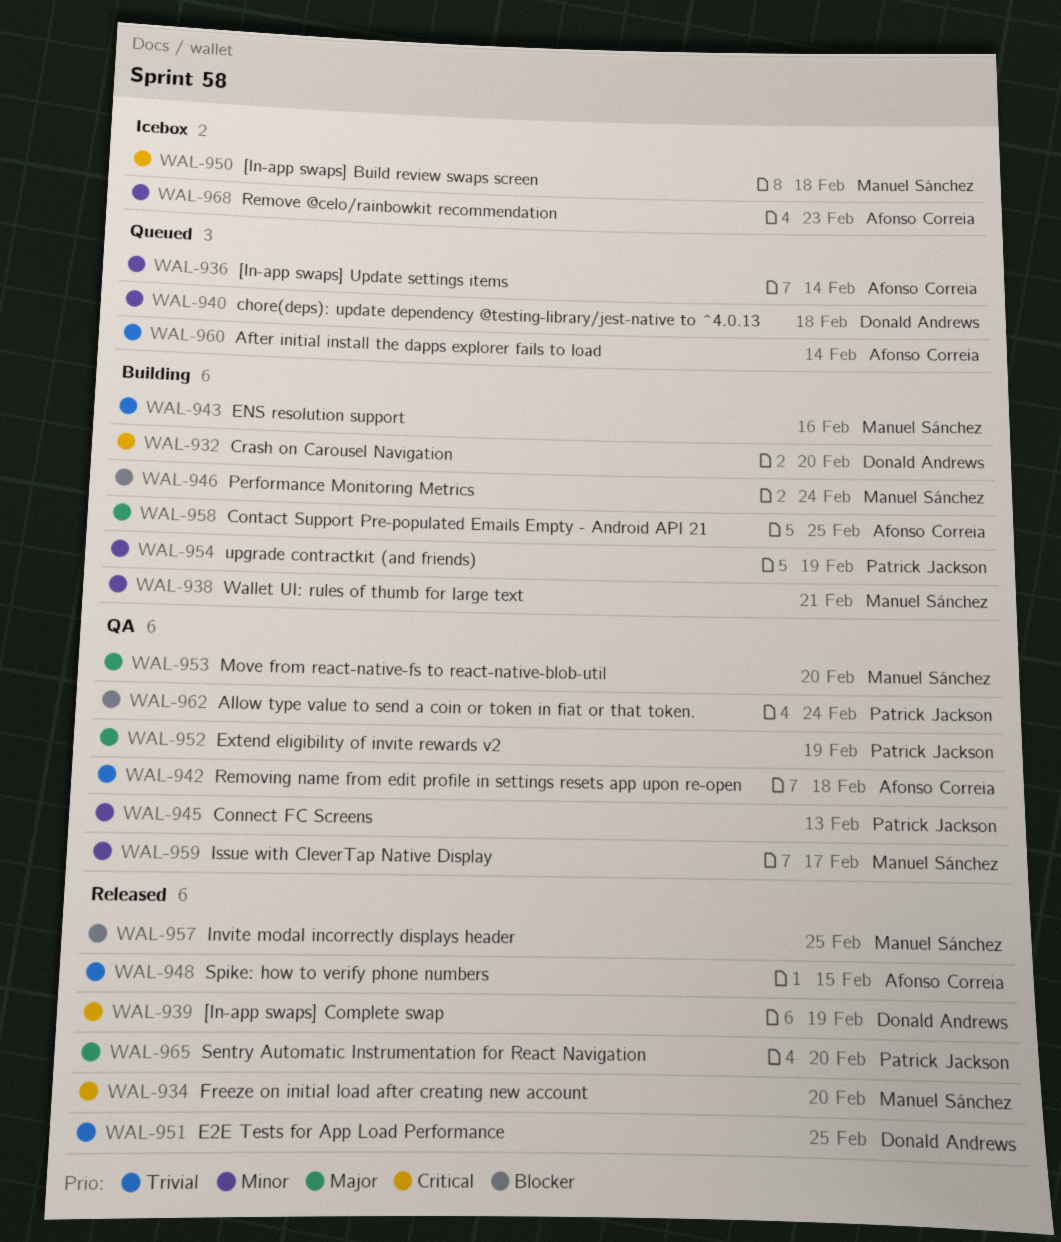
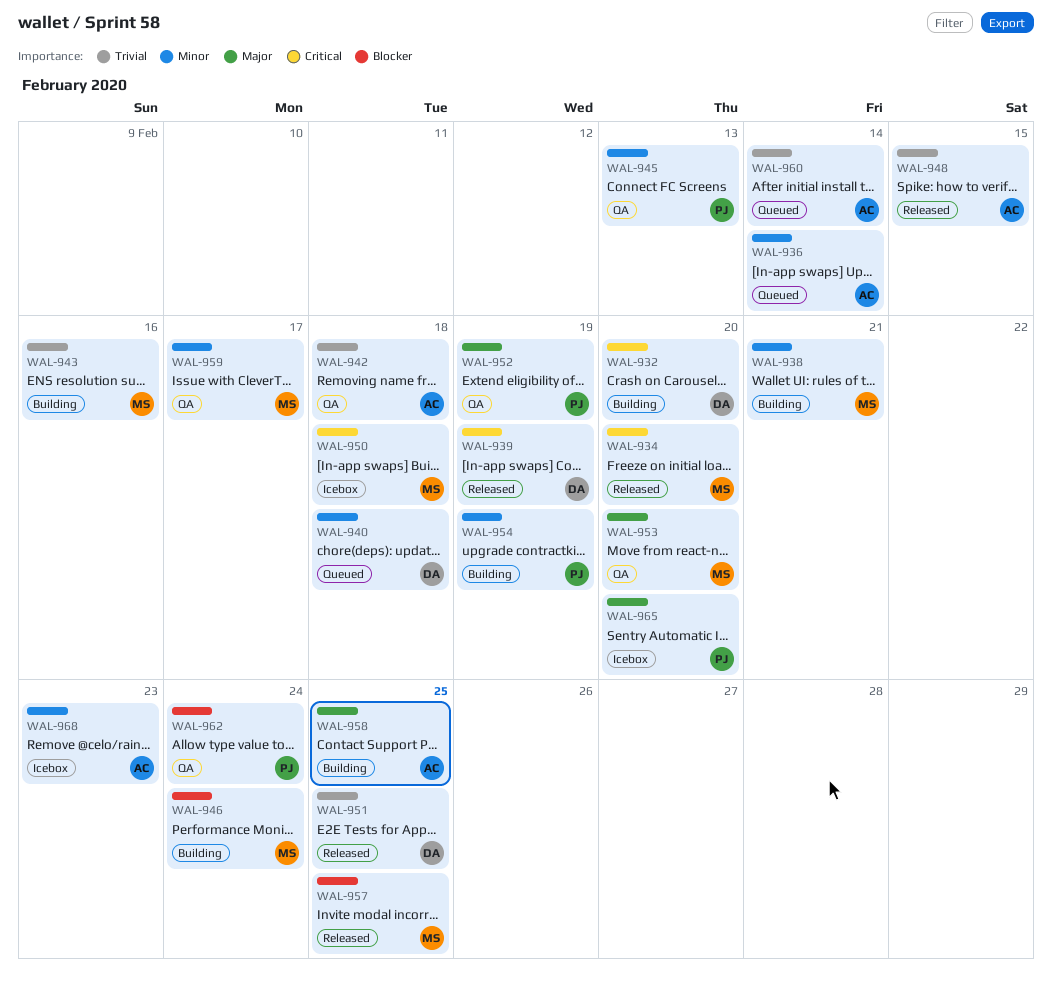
WAL-965, status: Released -> Icebox

